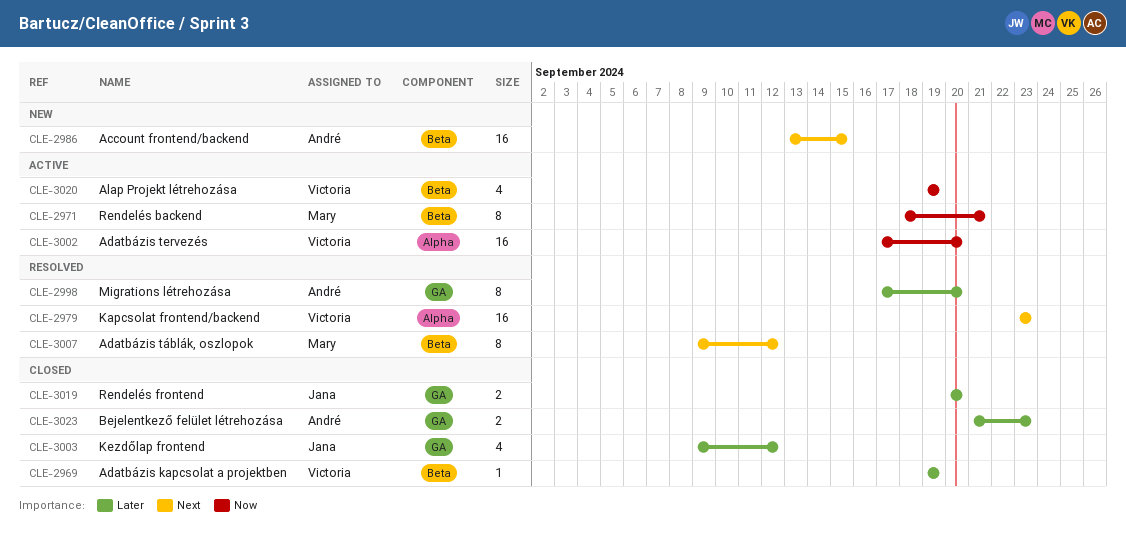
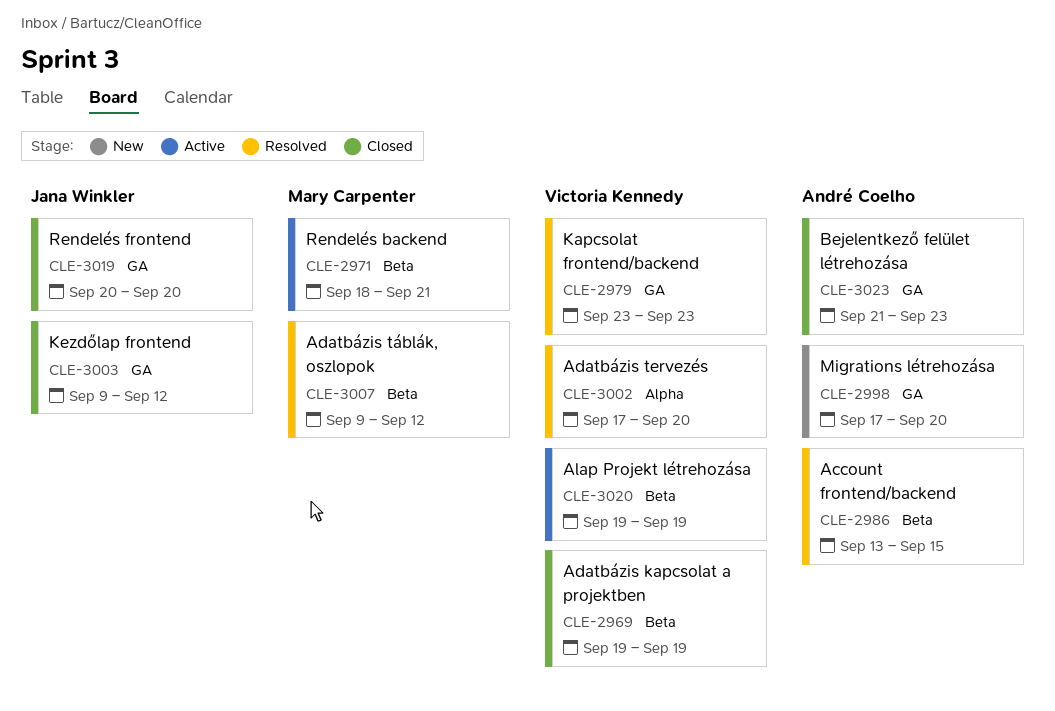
CLE-2979, label: Alpha -> GA
CLE-2986, status: New -> Resolved
CLE-2998, status: Resolved -> New
CLE-3002, status: Active -> Resolved

